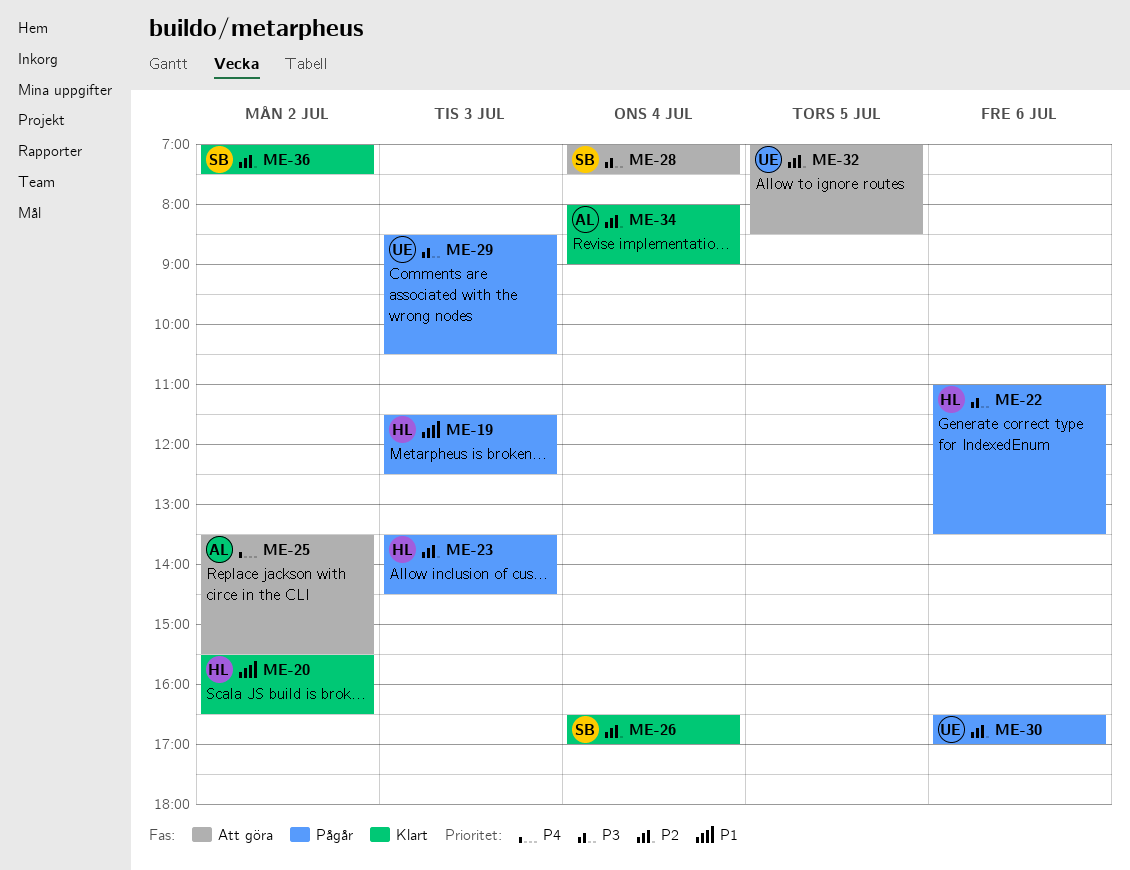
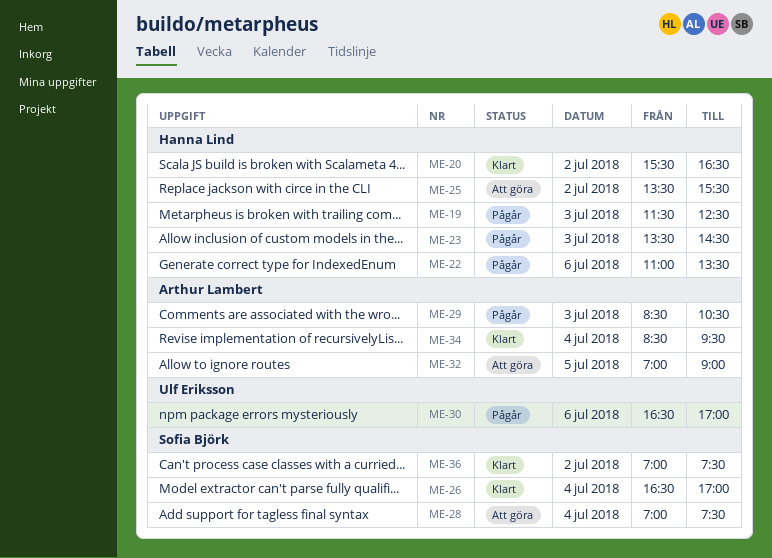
ME-25, owner: Arthur Lambert -> Hanna Lind
ME-29, owner: Ulf Eriksson -> Arthur Lambert
ME-32, owner: Ulf Eriksson -> Arthur Lambert
ME-32, ends: 08:30 -> 09:00
ME-34, begins: 08:00 -> 08:30
ME-34, ends: 09:00 -> 09:30

